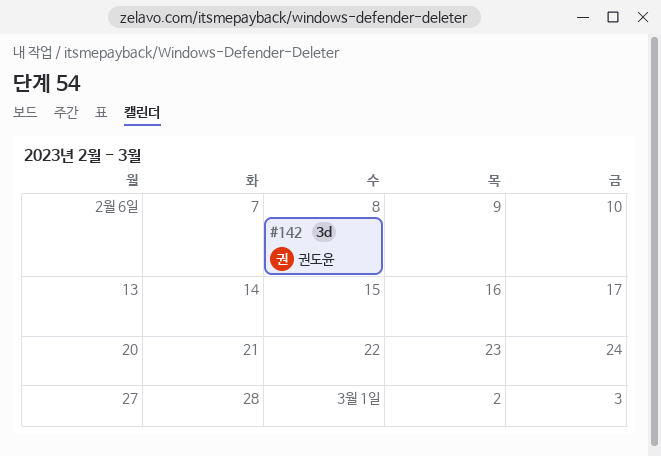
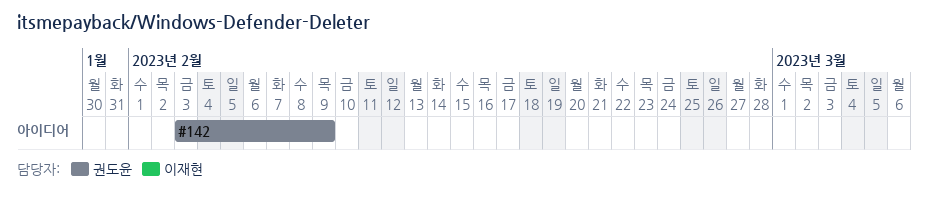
#142, due: Feb 8 -> Feb 9

